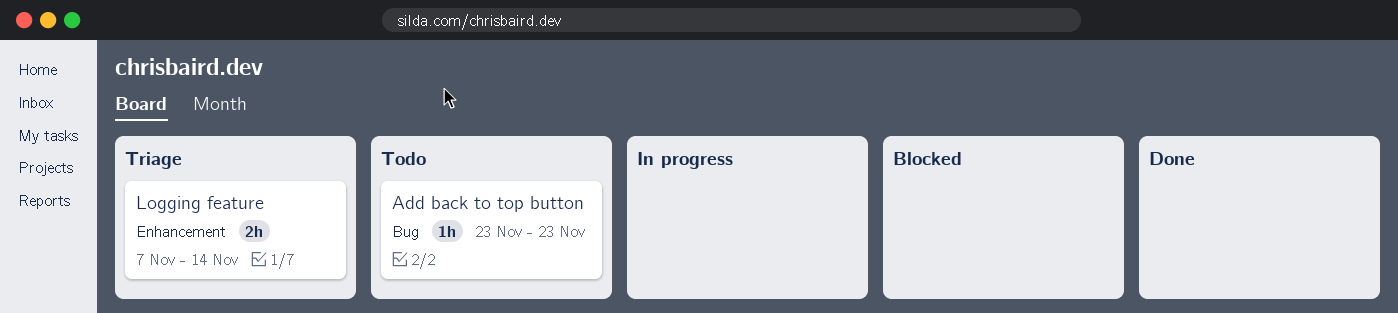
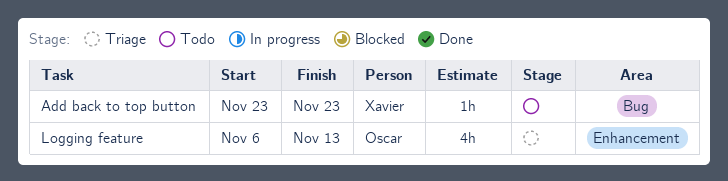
Logging feature, estimate: 2h -> 4h
Logging feature, start: Nov 7 -> Nov 6
Logging feature, due: Nov 14 -> Nov 13

